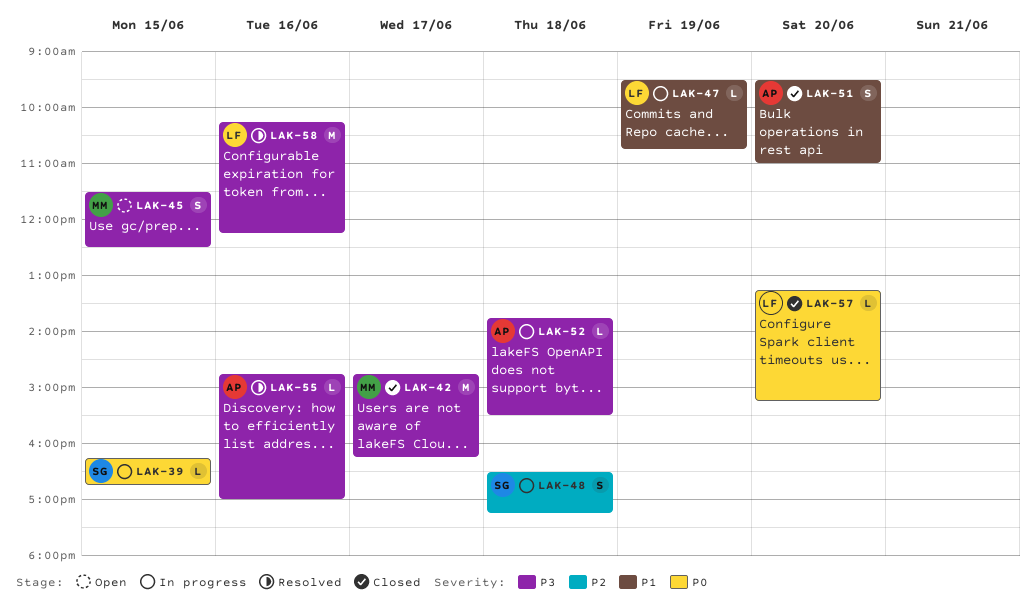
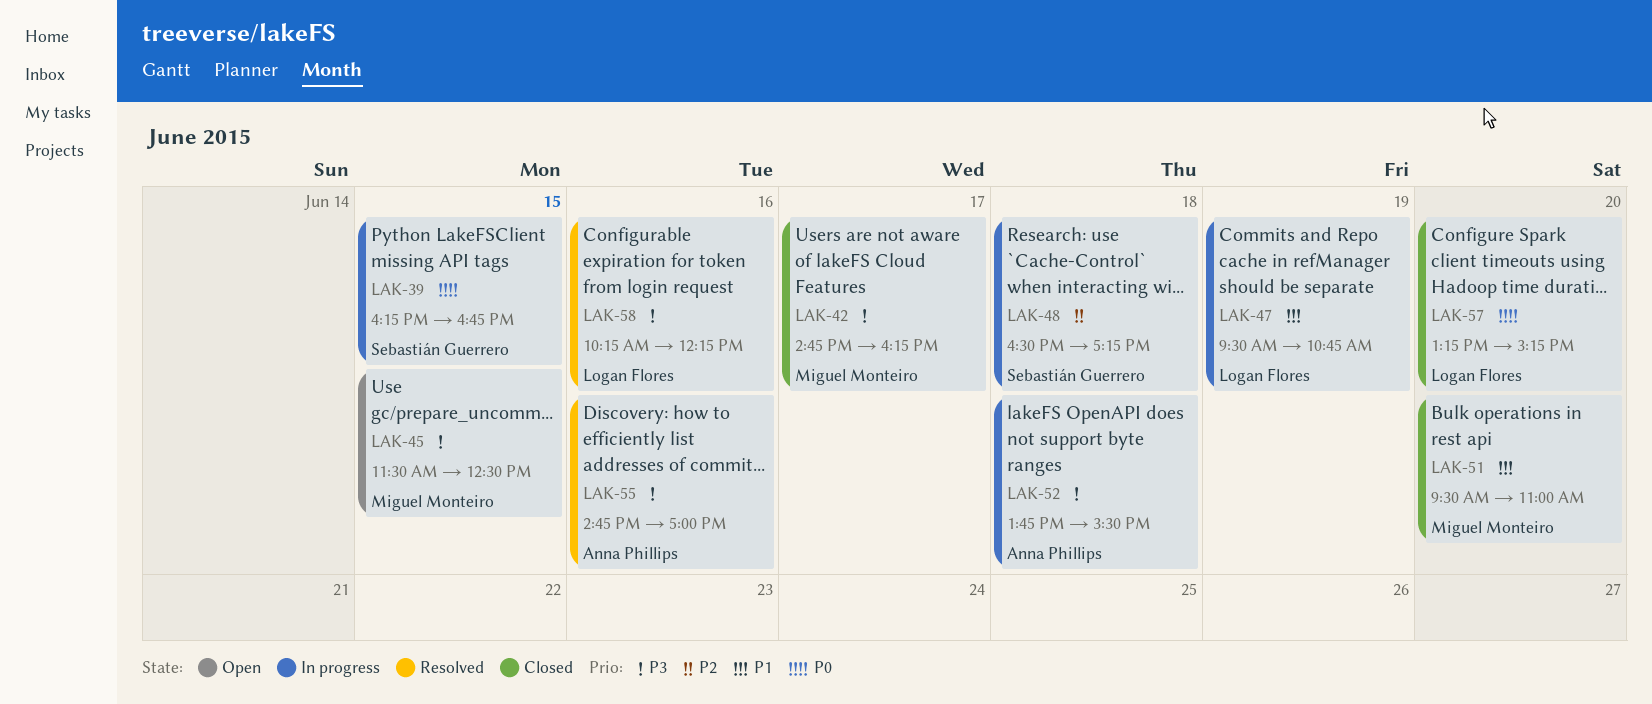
LAK-51, owner: Anna Phillips -> Miguel Monteiro

